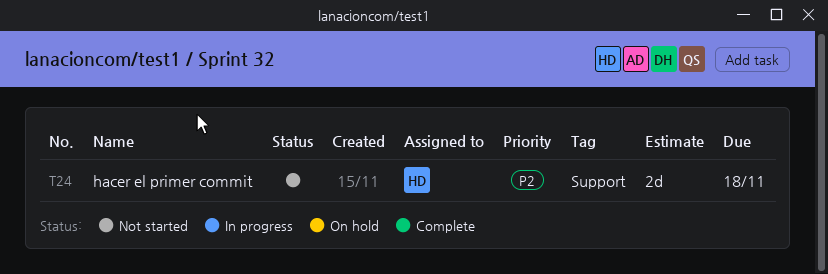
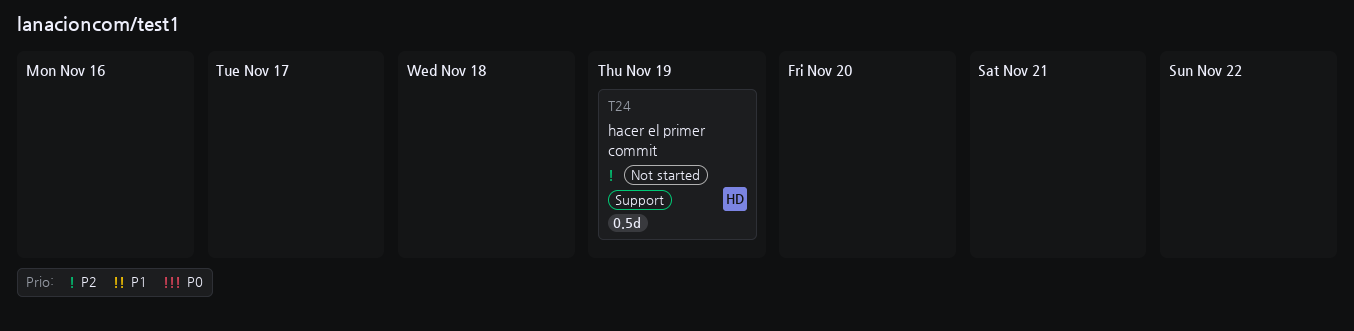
T24, estimate: 2d -> 0.5d
T24, due: Nov 18 -> Nov 19

